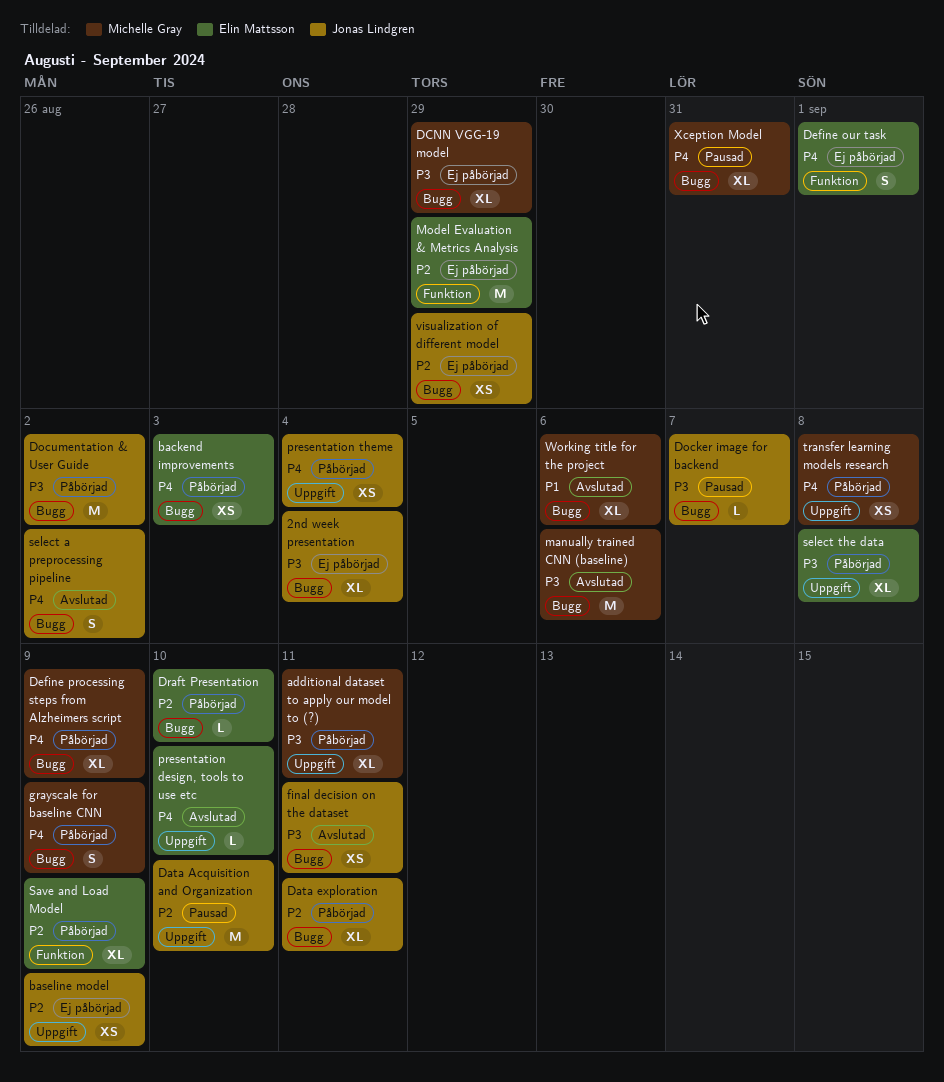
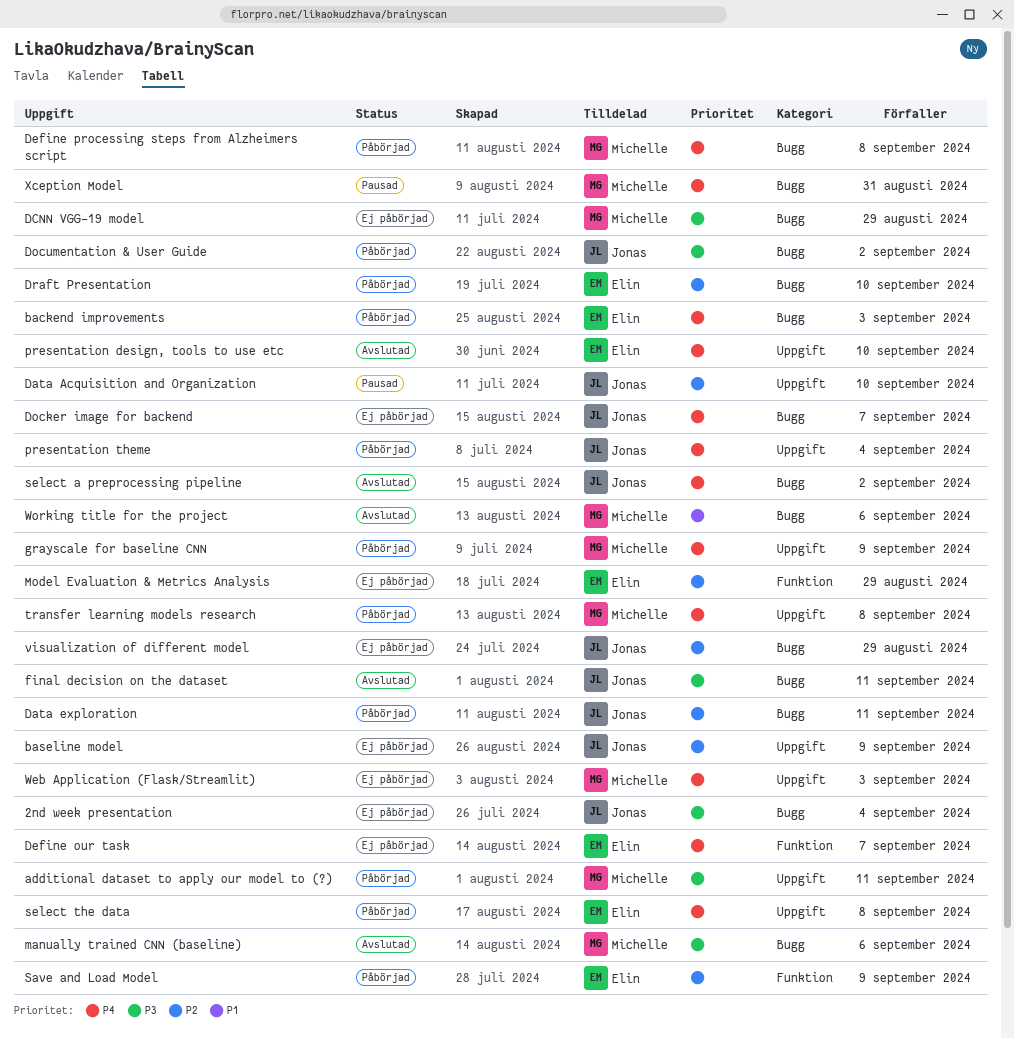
Define our task, due: Sep 1 -> Sep 7
Define processing steps from Alzheimers script, due: Sep 9 -> Sep 8
Docker image for backend, status: Pausad -> Ej påbörjad
Docker image for backend, priority: P3 -> P4
grayscale for baseline CNN, label: Bugg -> Uppgift
select the data, priority: P3 -> P4
Web Application (Flask/Streamlit): none -> present

